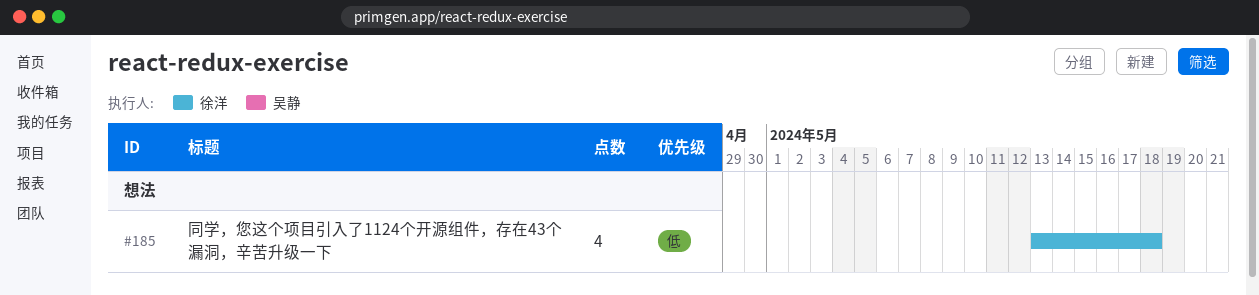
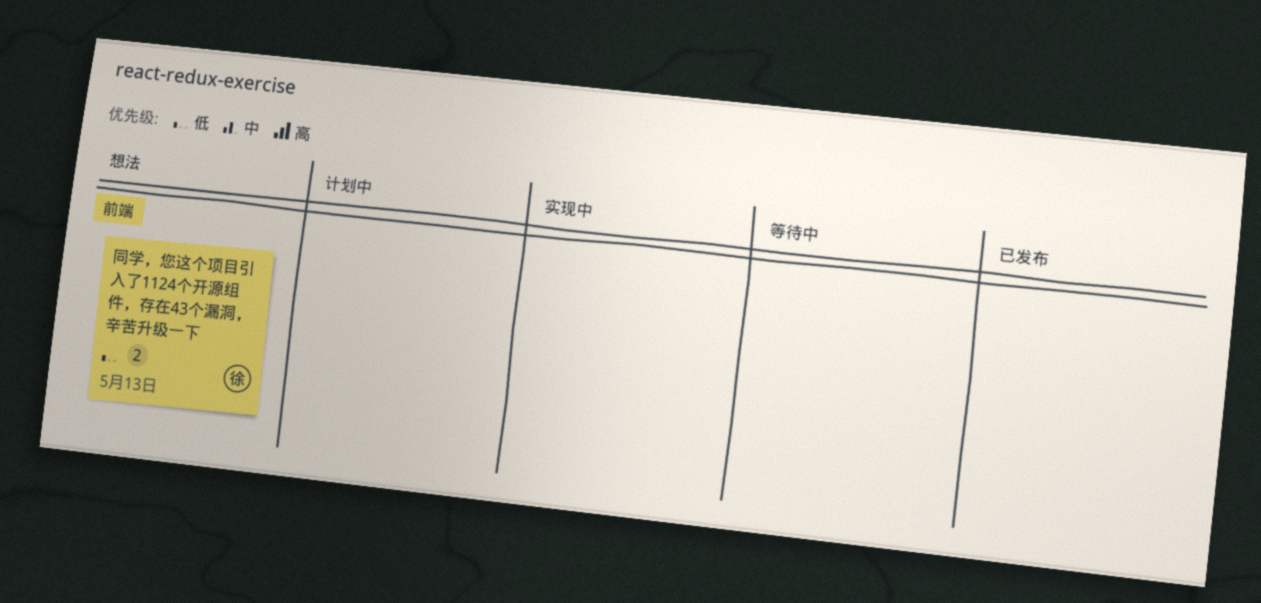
同学，您这个项目引入了1124个开源组件，存在43个漏洞，辛苦升级一下, estimate: 4 -> 2
同学，您这个项目引入了1124个开源组件，存在43个漏洞，辛苦升级一下, due: May 18 -> May 13

